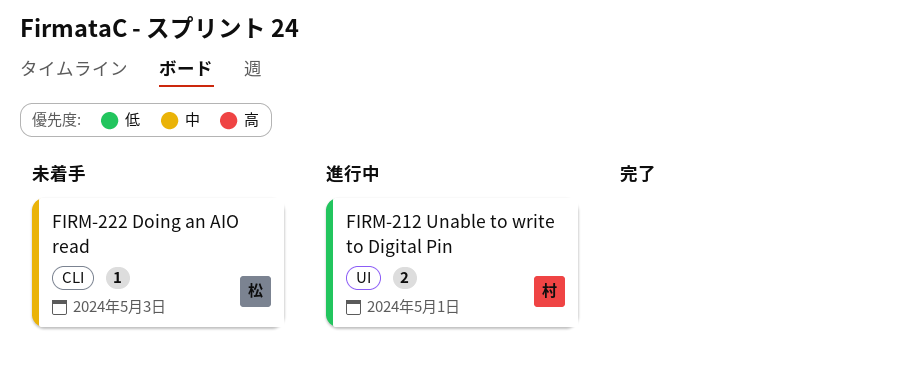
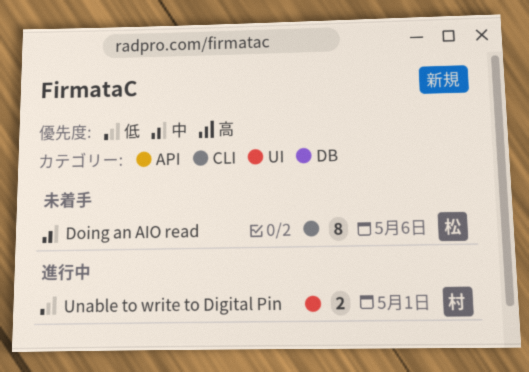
Doing an AIO read, estimate: 1 -> 8
Doing an AIO read, due: May 3 -> May 6

